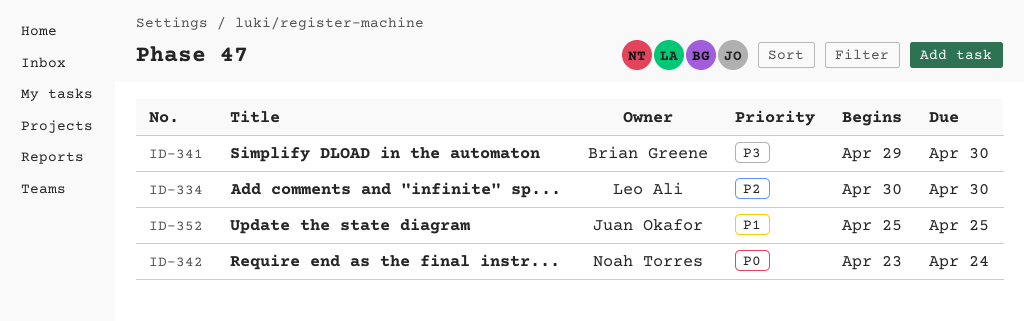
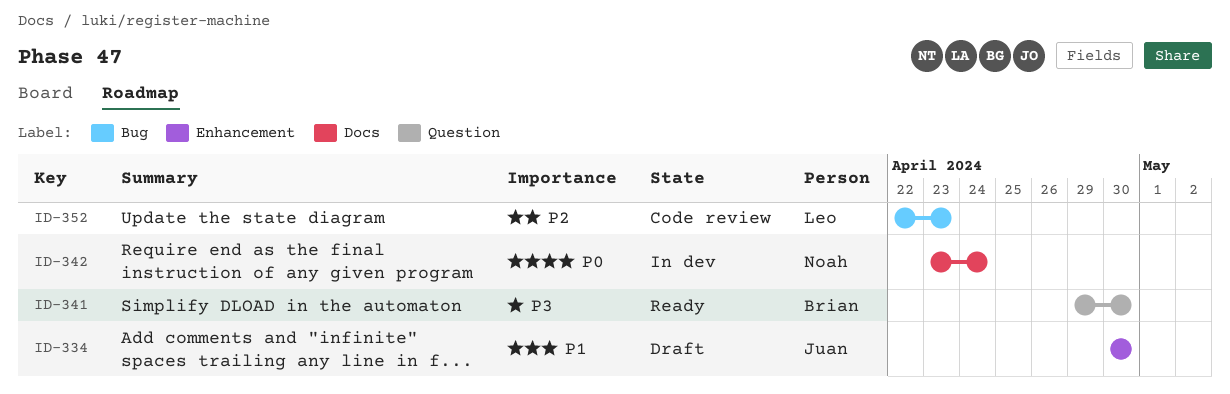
ID-334, owner: Leo Ali -> Juan Okafor
ID-334, priority: P2 -> P1
ID-352, owner: Juan Okafor -> Leo Ali
ID-352, priority: P1 -> P2
ID-352, start: Apr 25 -> Apr 22
ID-352, due: Apr 25 -> Apr 23

